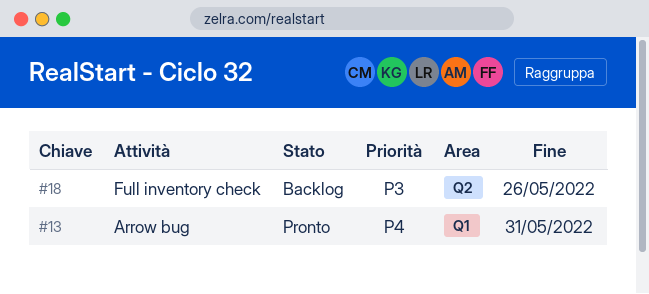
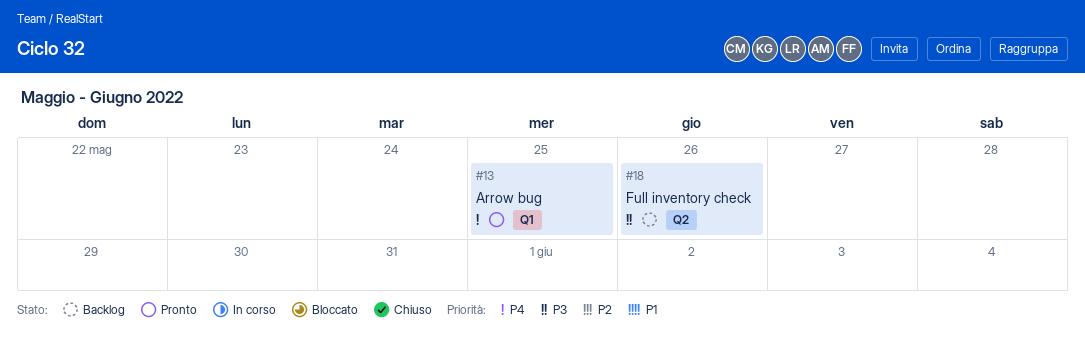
#13, due: May 31 -> May 25

